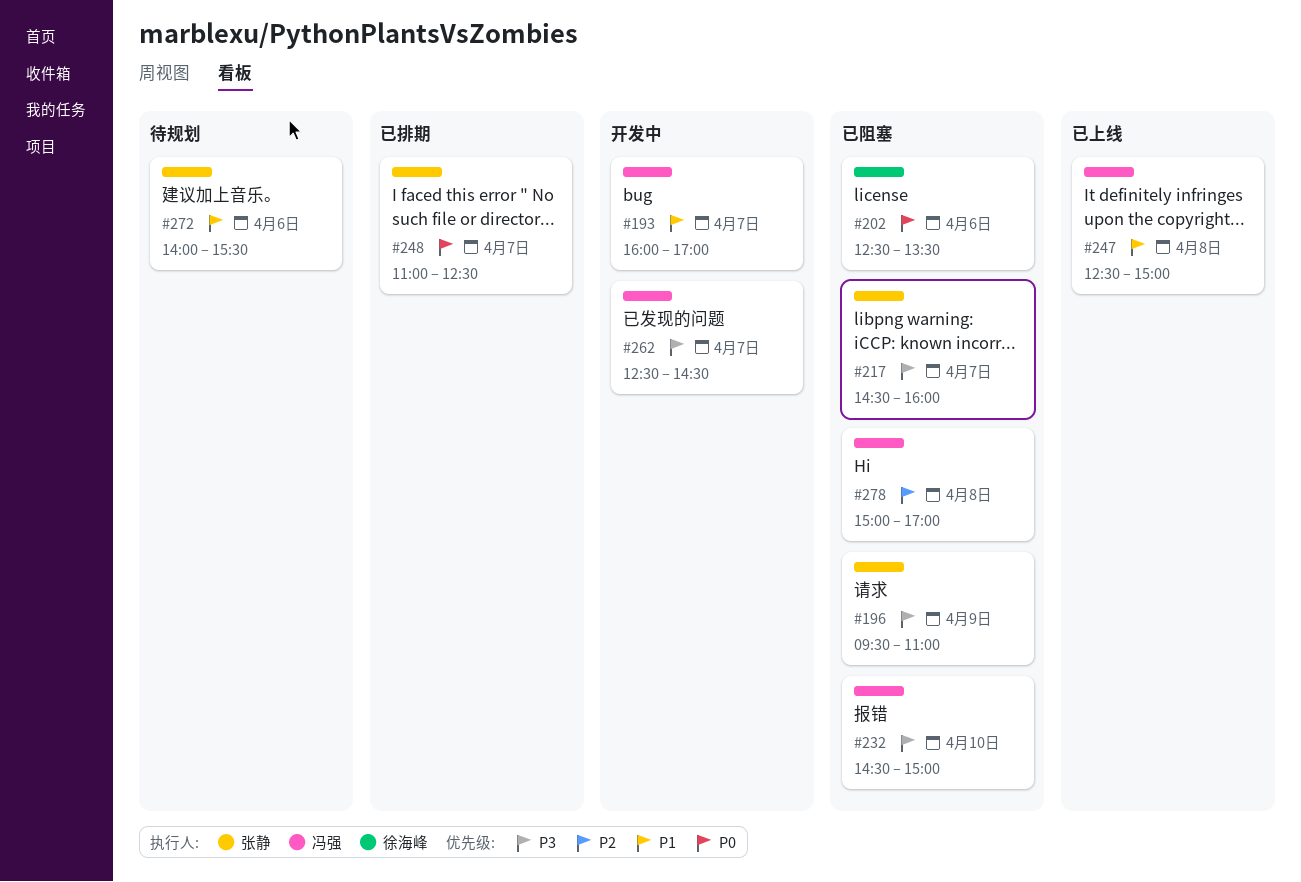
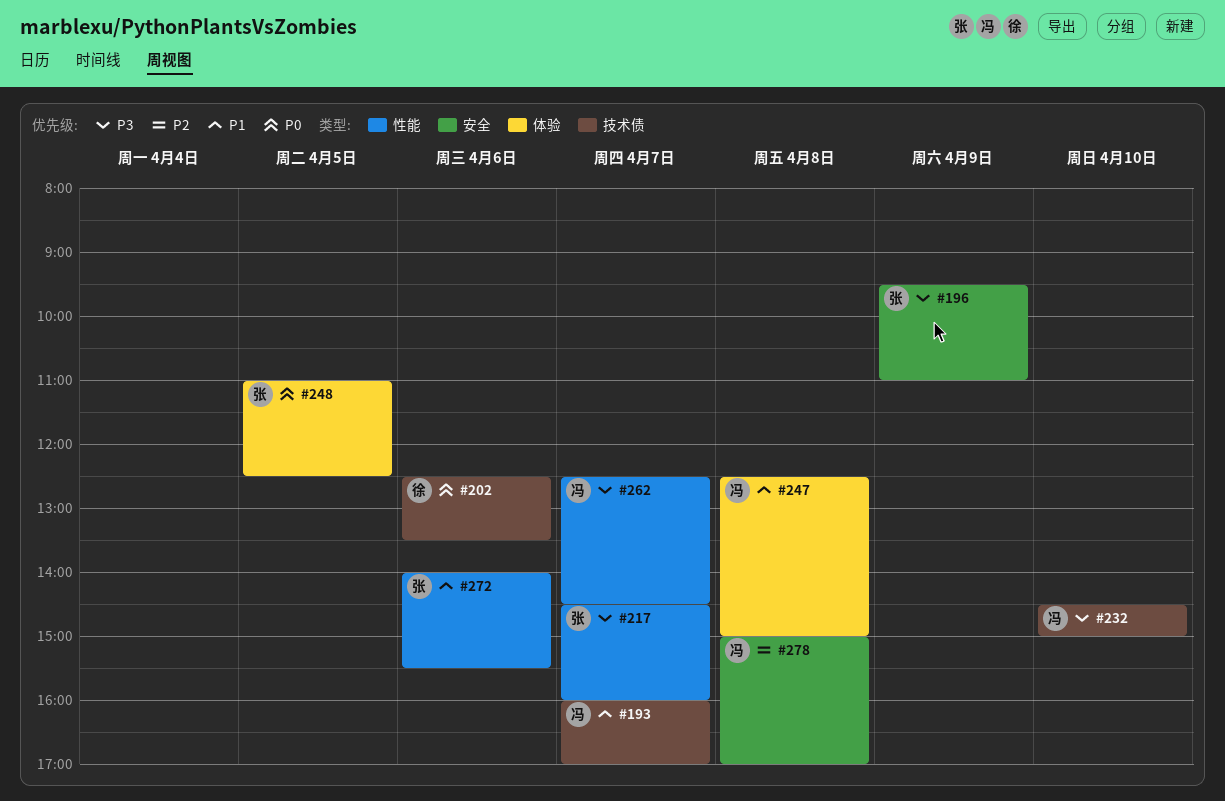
#248, day: Apr 7 -> Apr 5

